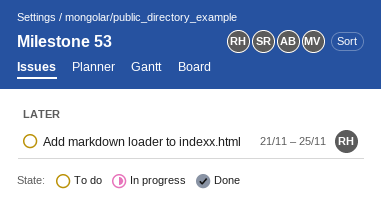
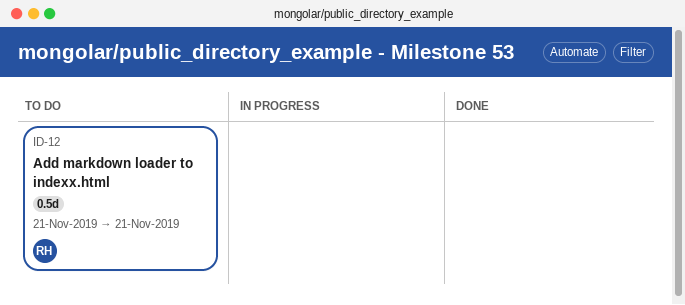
Add markdown loader to indexx.html, due: Nov 25 -> Nov 21

